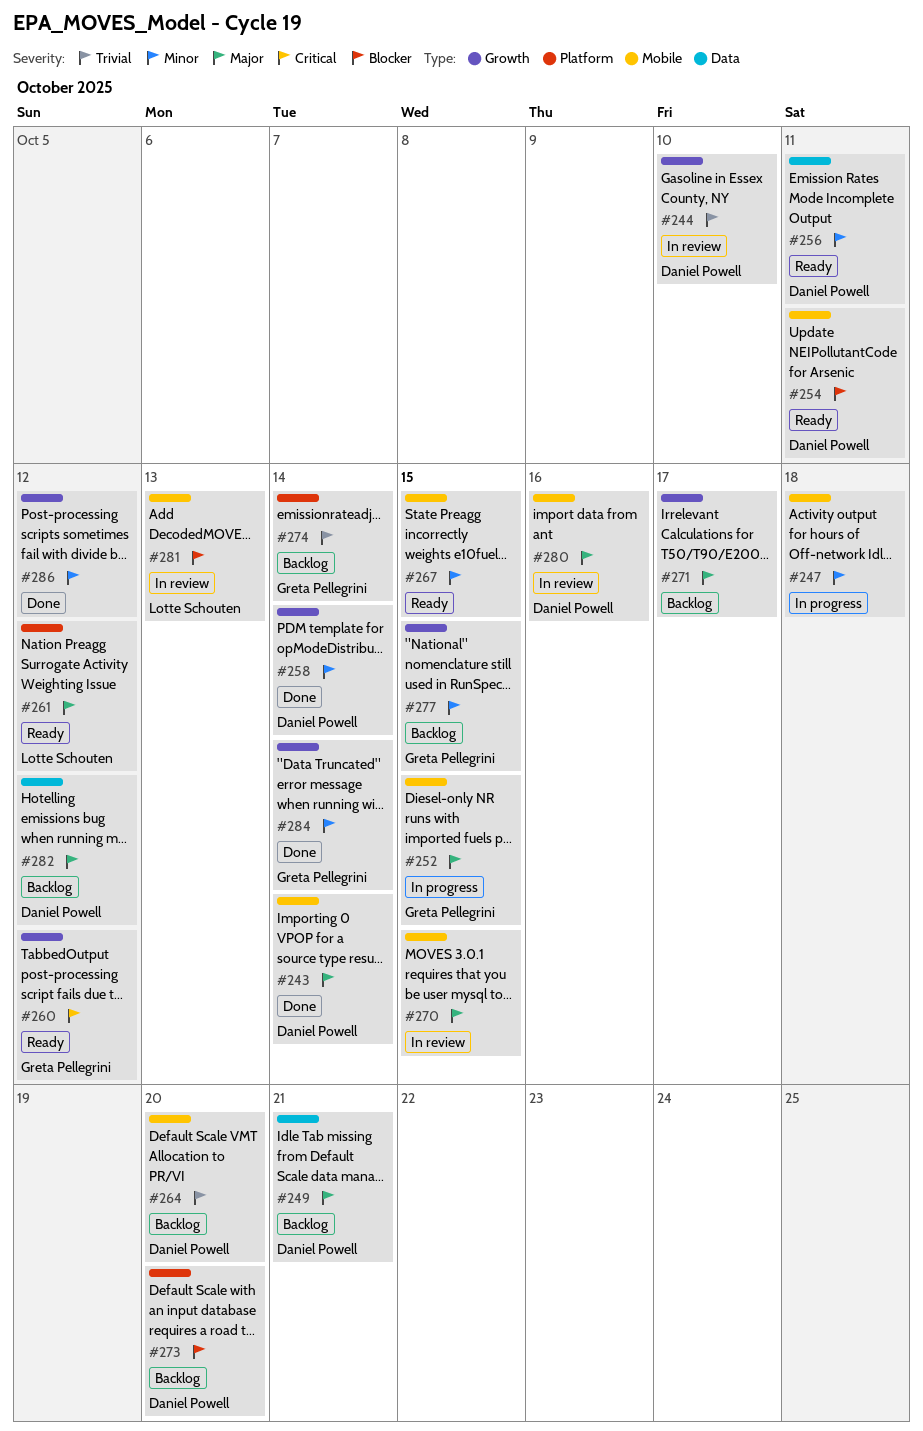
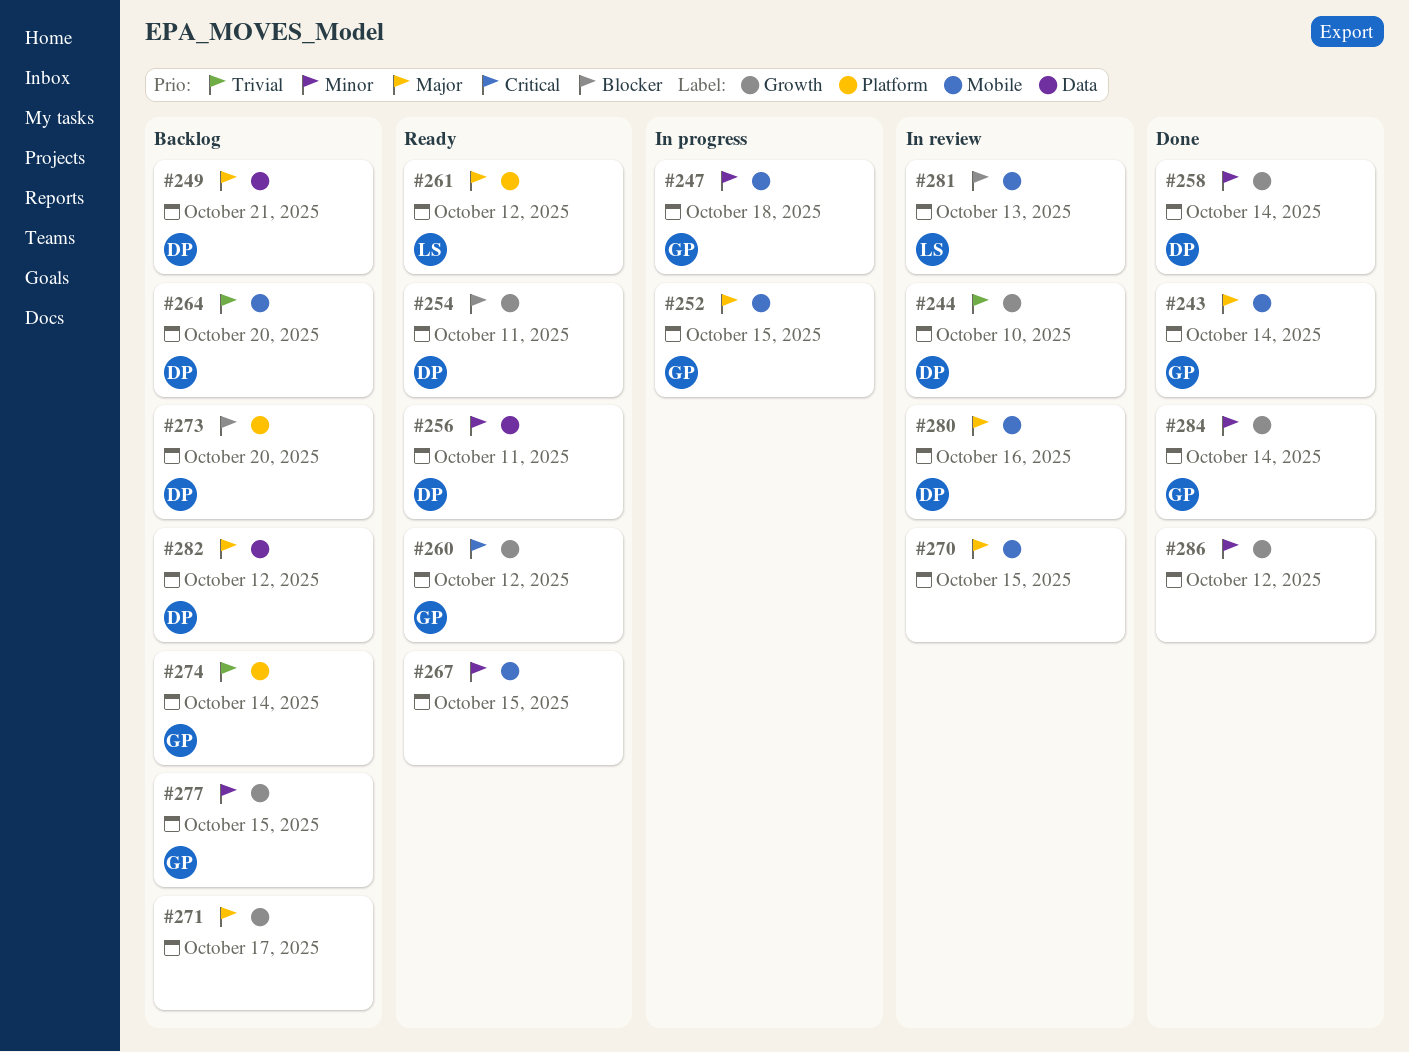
#243, owner: Daniel Powell -> Greta Pellegrini
#247, owner: none -> Greta Pellegrini
#254, label: Mobile -> Growth

